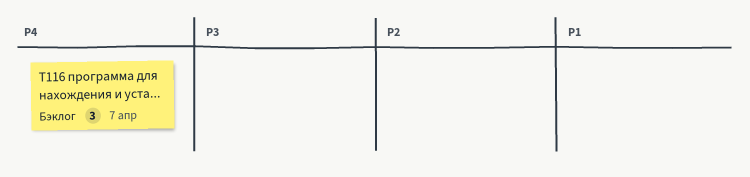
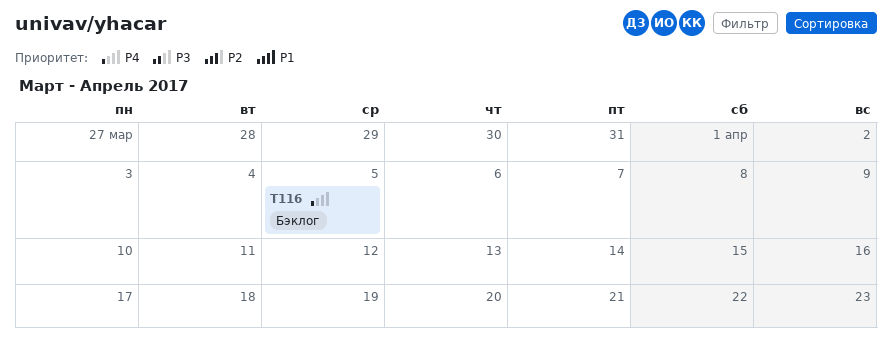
T116, due: Apr 7 -> Apr 5

